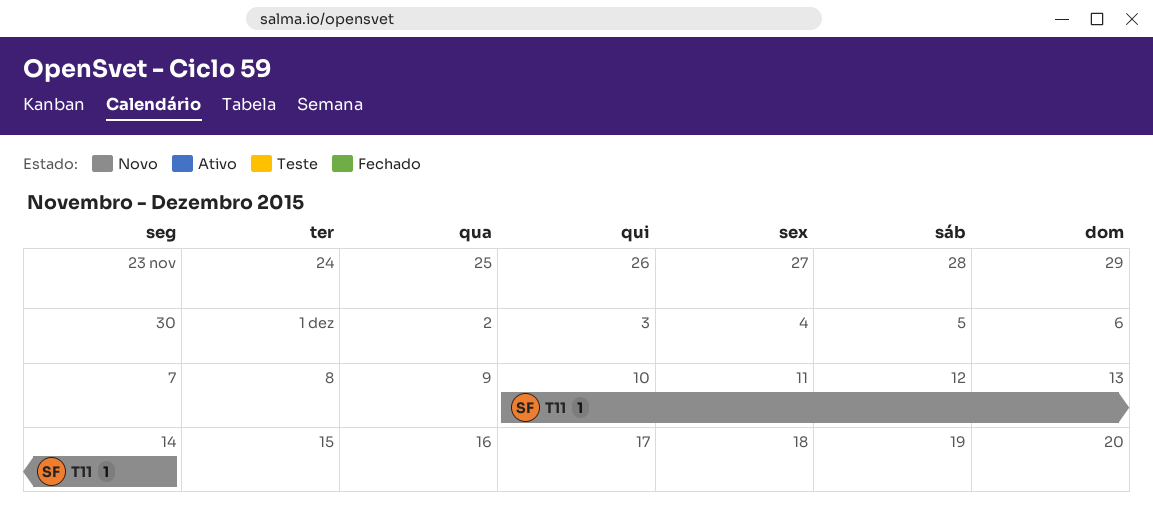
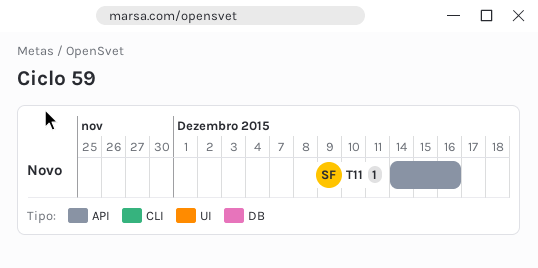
T11, start: Dec 10 -> Dec 14
T11, due: Dec 14 -> Dec 16

